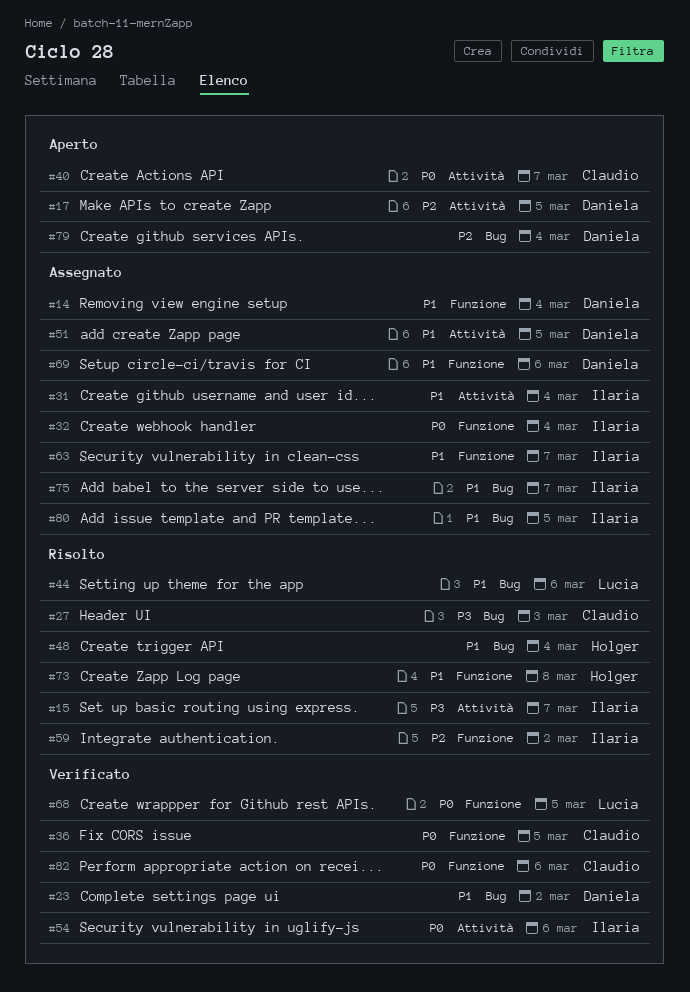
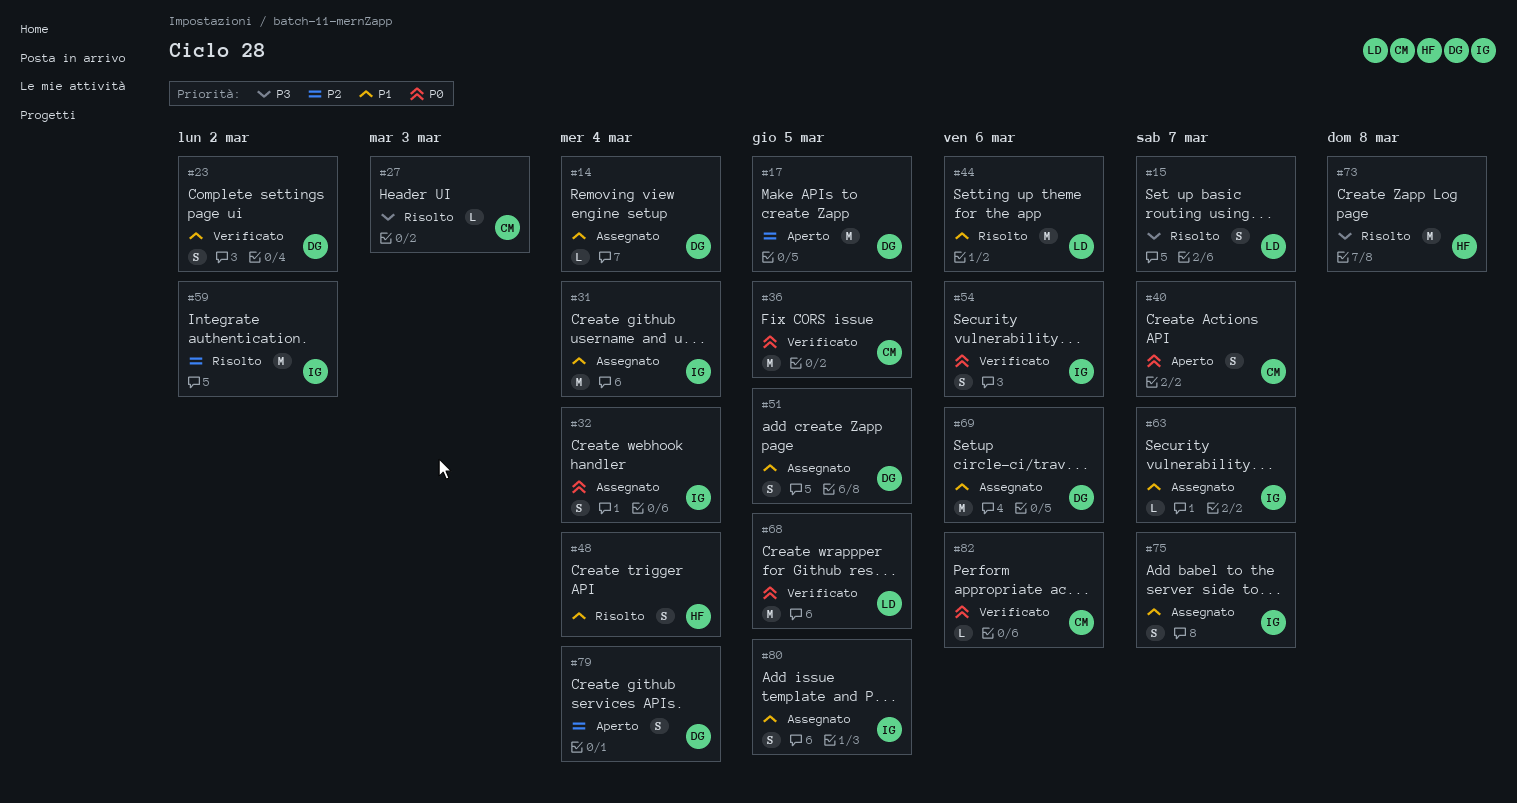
#15, owner: Ilaria -> Lucia
#73, priority: P1 -> P3

